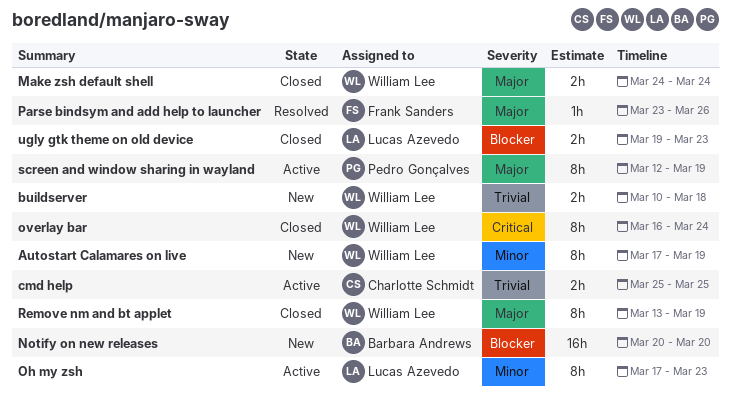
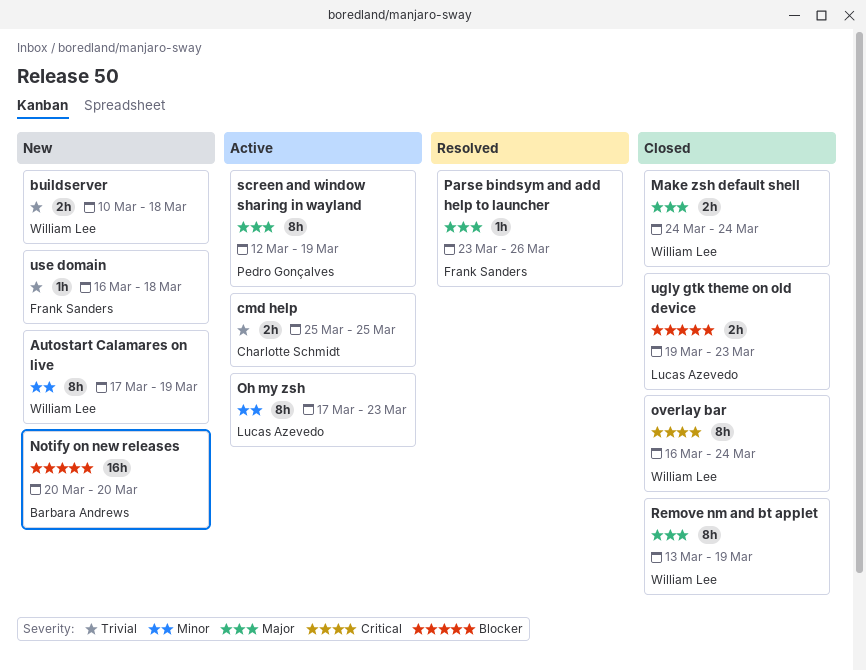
use domain: none -> present

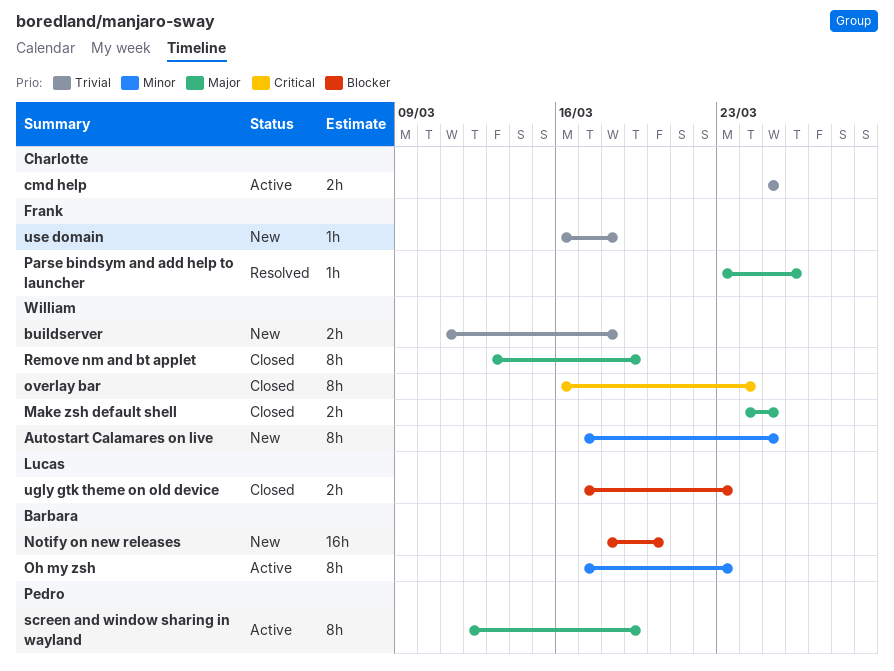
Autostart Calamares on live, due: Mar 19 -> Mar 25
buildserver, start: Mar 10 -> Mar 11
Make zsh default shell, due: Mar 24 -> Mar 25
Notify on new releases, start: Mar 20 -> Mar 18
Oh my zsh, owner: Lucas Azevedo -> Barbara Andrews
ugly gtk theme on old device, start: Mar 19 -> Mar 17

